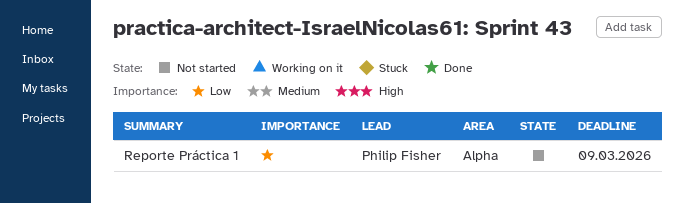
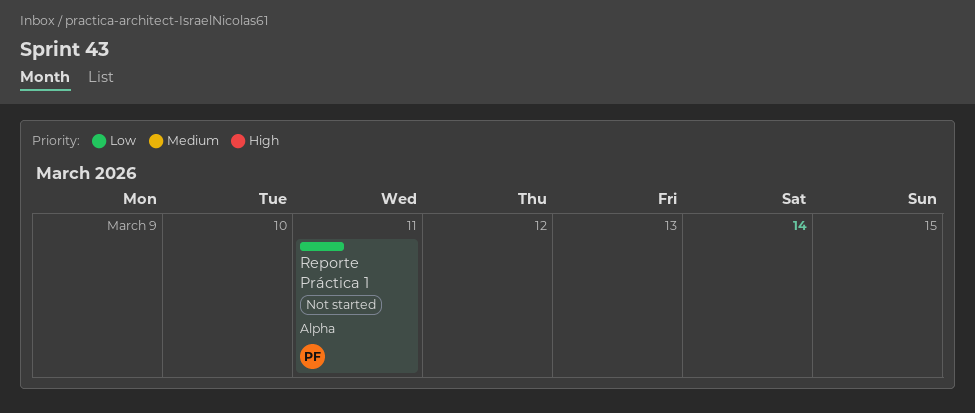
Reporte Práctica 1, due: Mar 9 -> Mar 11

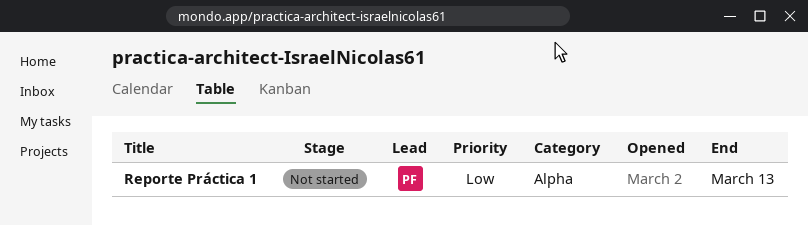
Reporte Práctica 1, due: Mar 11 -> Mar 13

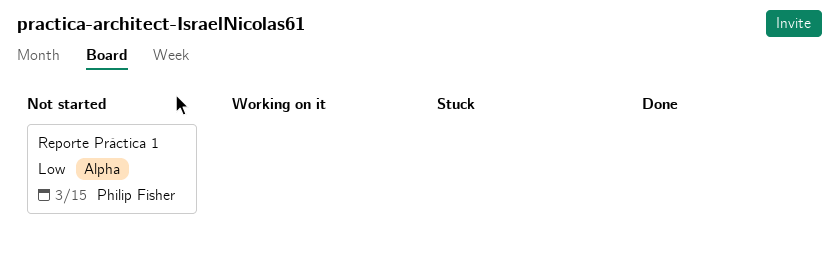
Reporte Práctica 1, due: Mar 13 -> Mar 15

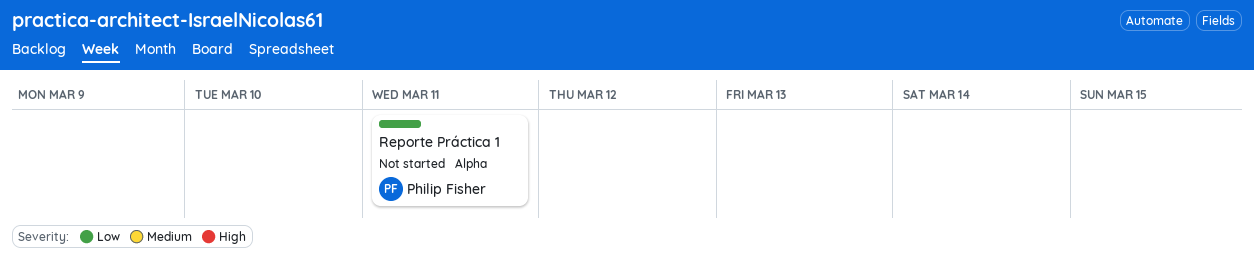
Reporte Práctica 1, due: Mar 15 -> Mar 11

